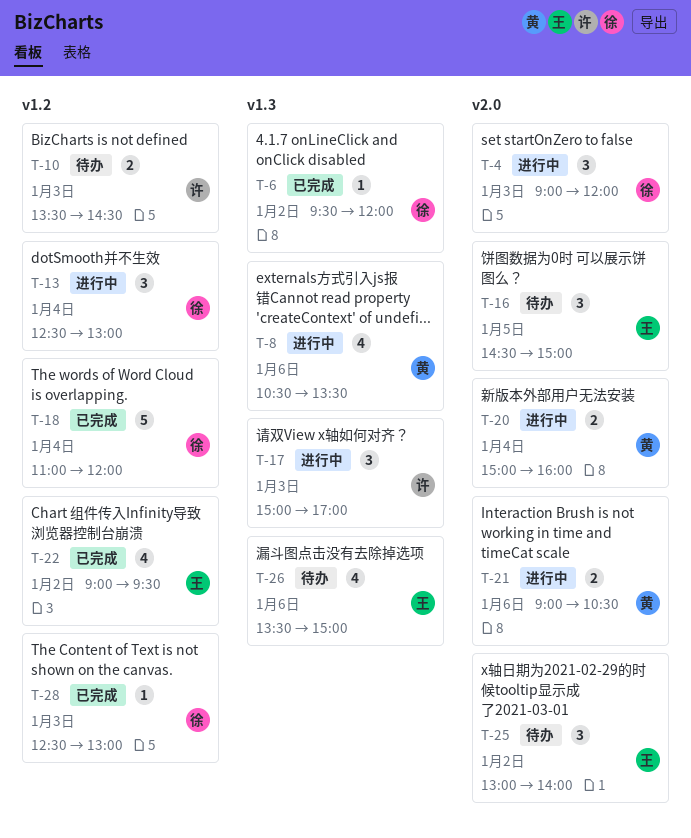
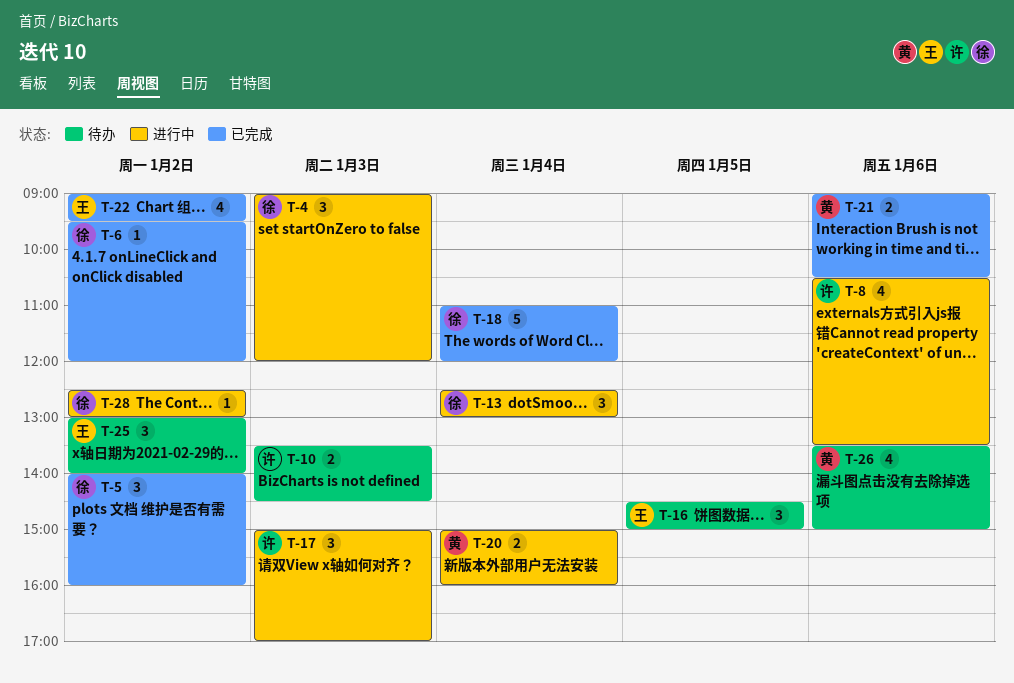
T-5: none -> present
T-8, owner: 黄 -> 许
T-21, status: 进行中 -> 已完成
T-26, owner: 王 -> 黄
T-28, status: 已完成 -> 进行中
T-28, day: Jan 3 -> Jan 2

